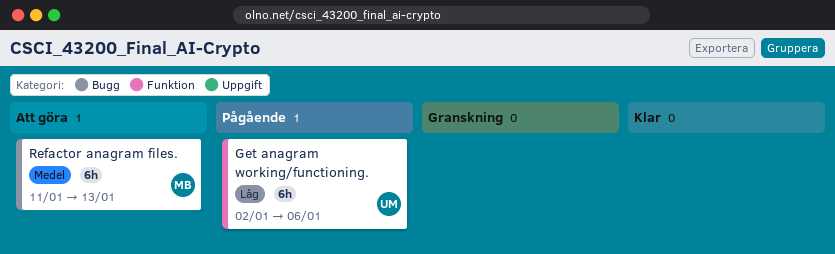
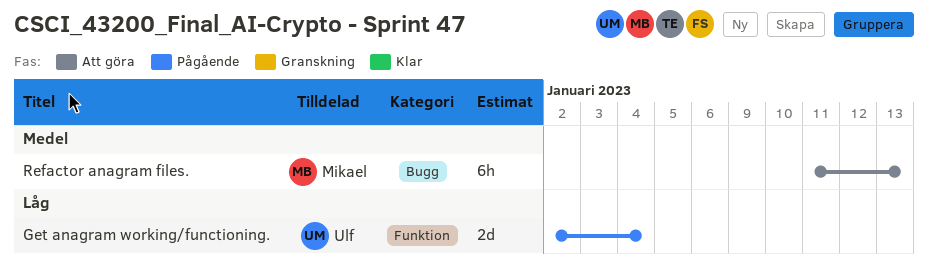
Get anagram working/functioning., estimate: 6h -> 2d
Get anagram working/functioning., due: Jan 6 -> Jan 4

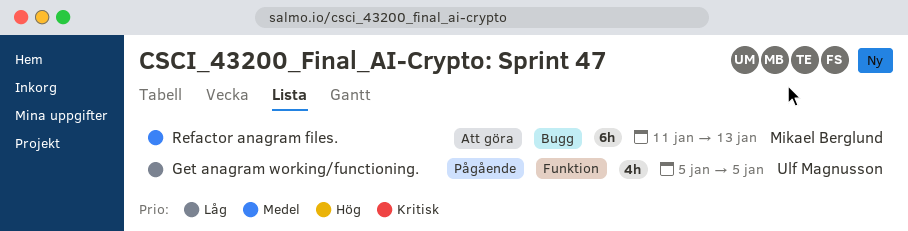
Get anagram working/functioning., estimate: 2d -> 4h
Get anagram working/functioning., start: Jan 2 -> Jan 5
Get anagram working/functioning., due: Jan 4 -> Jan 5

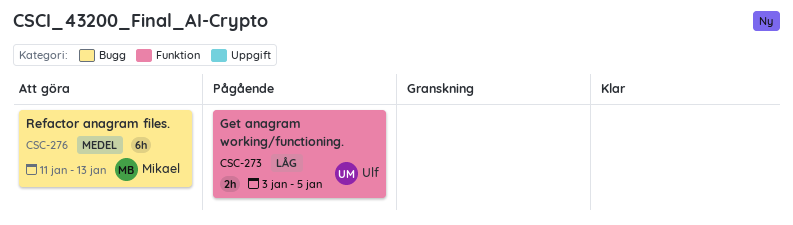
Get anagram working/functioning., estimate: 4h -> 2h
Get anagram working/functioning., start: Jan 5 -> Jan 3

